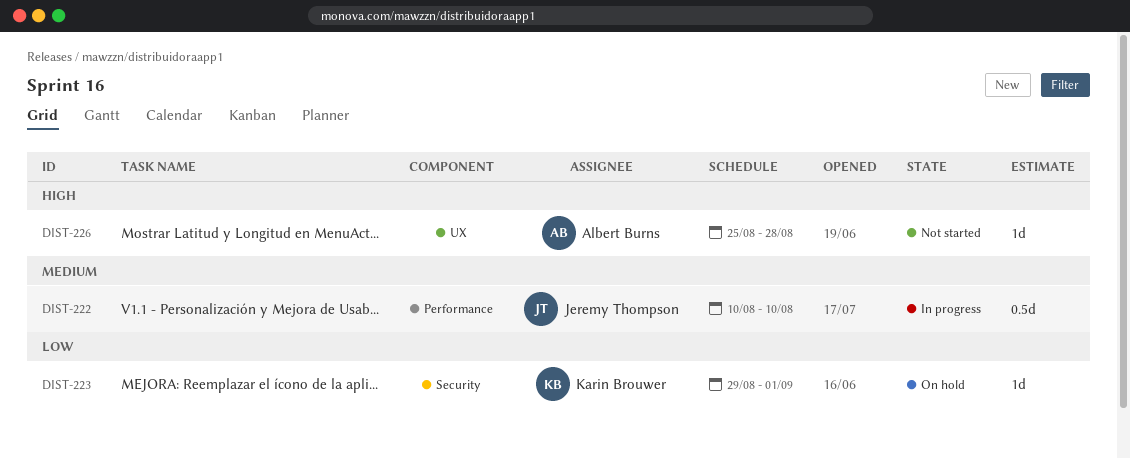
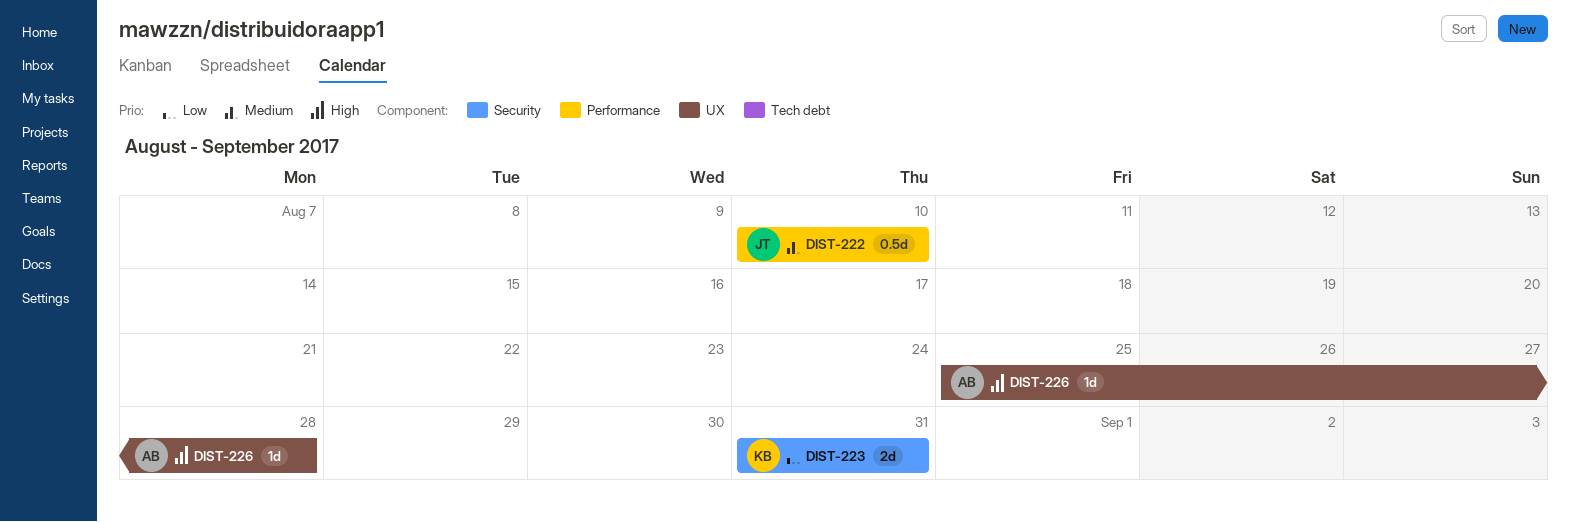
DIST-223, estimate: 1d -> 2d
DIST-223, start: Aug 29 -> Aug 31
DIST-223, due: Sep 1 -> Aug 31

